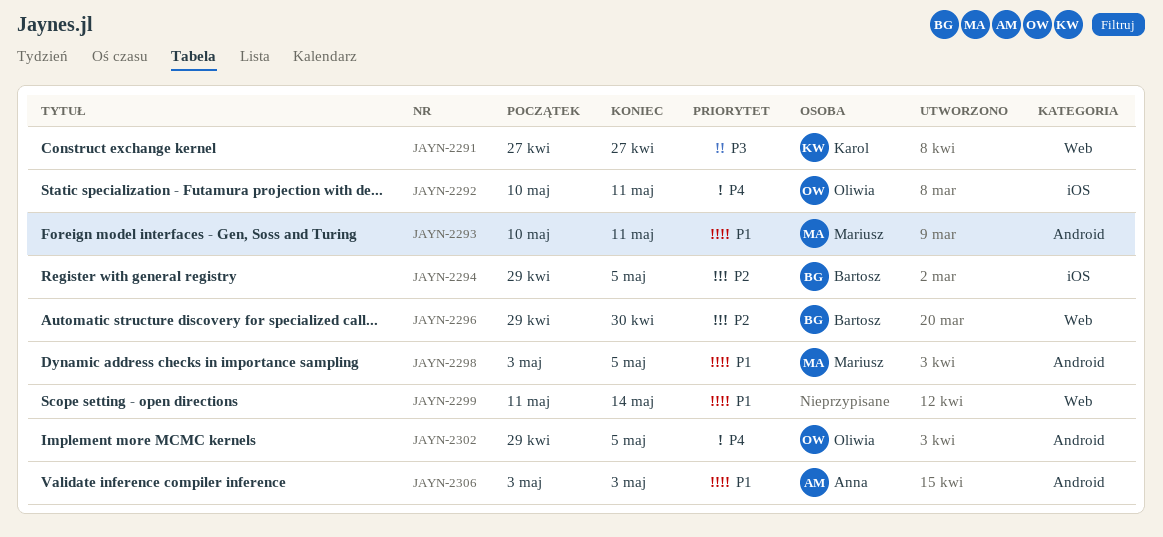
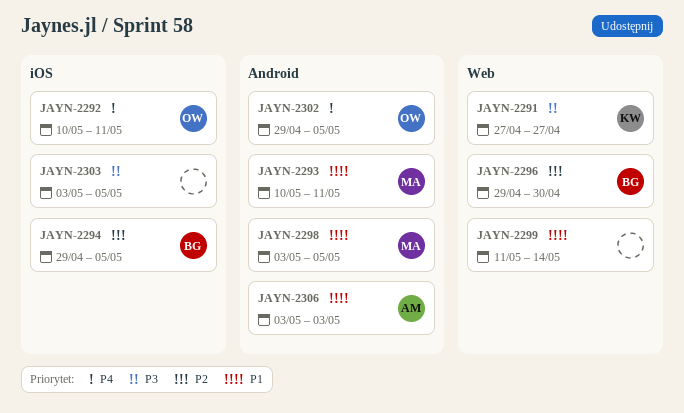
JAYN-2303: none -> present

